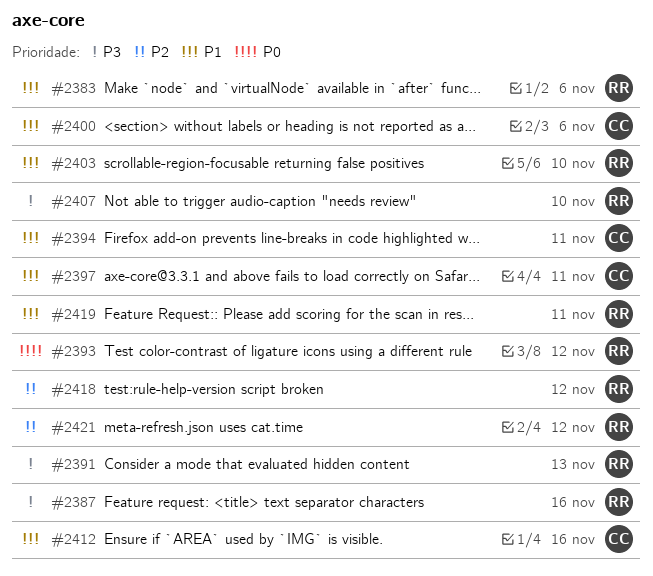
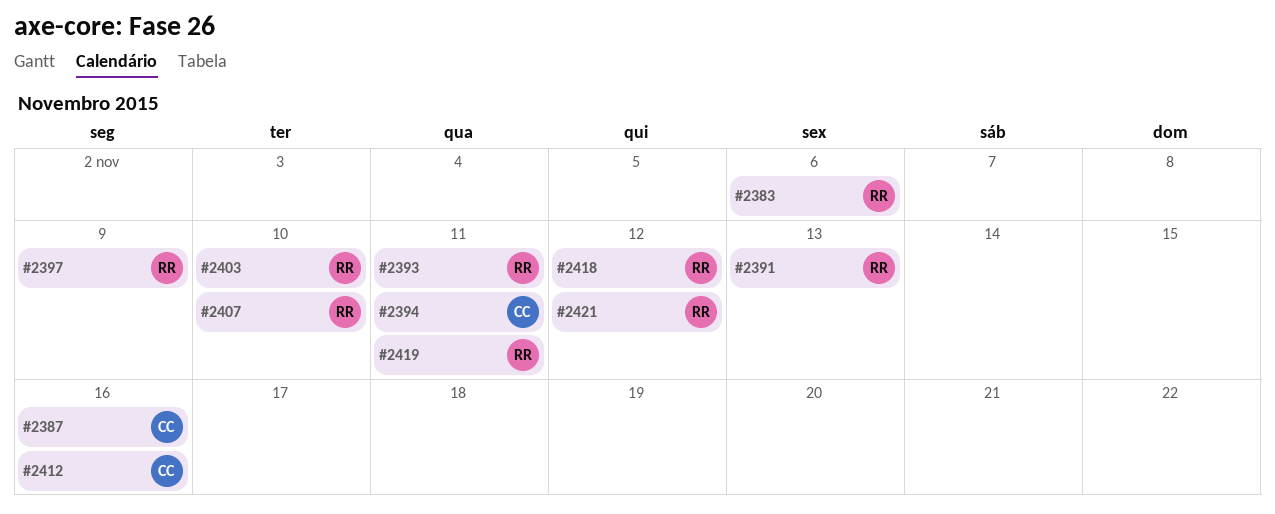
#2387, owner: RR -> CC
#2393, due: Nov 12 -> Nov 11
#2397, owner: CC -> RR
#2397, due: Nov 11 -> Nov 9
#2400: present -> none

